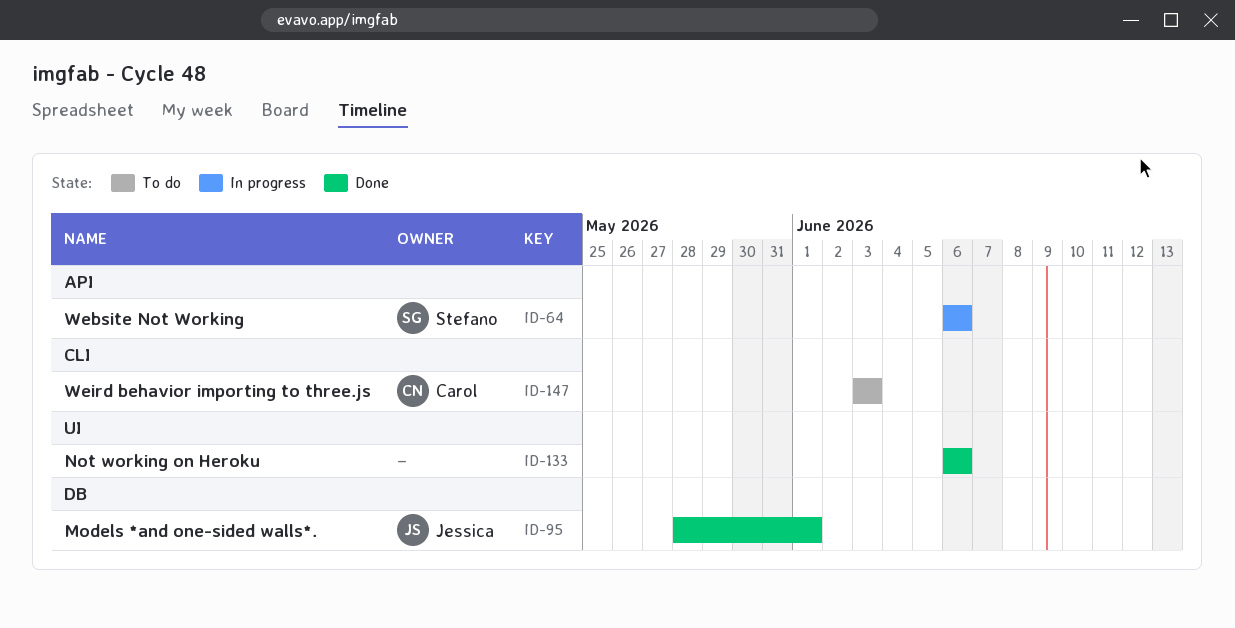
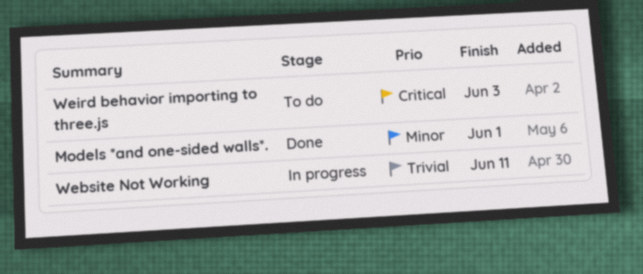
Not working on Heroku: present -> none
Website Not Working, due: Jun 6 -> Jun 11

